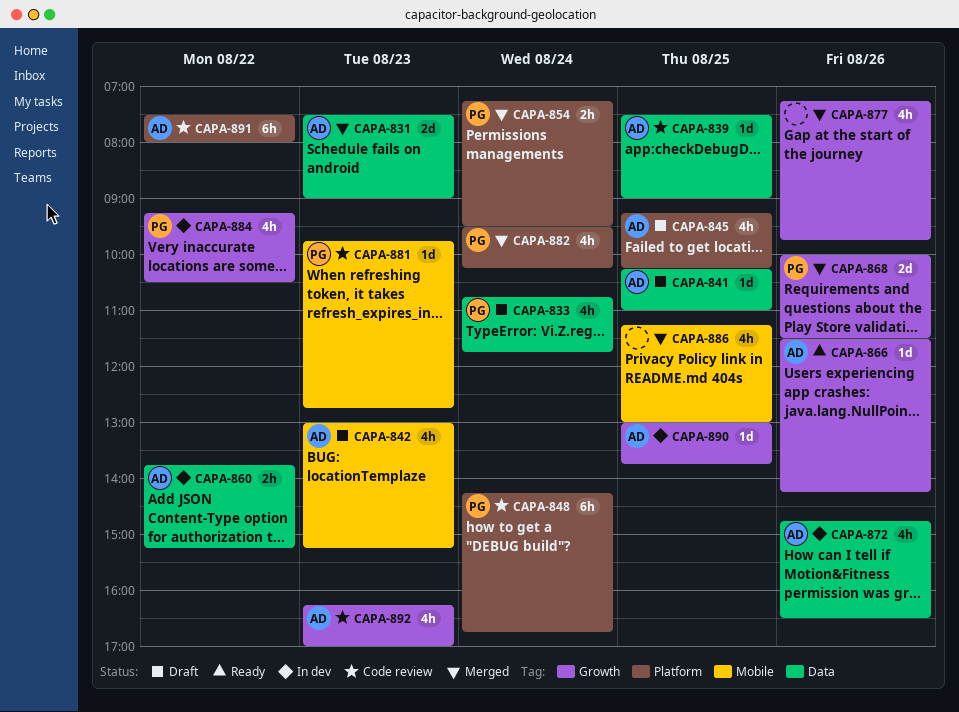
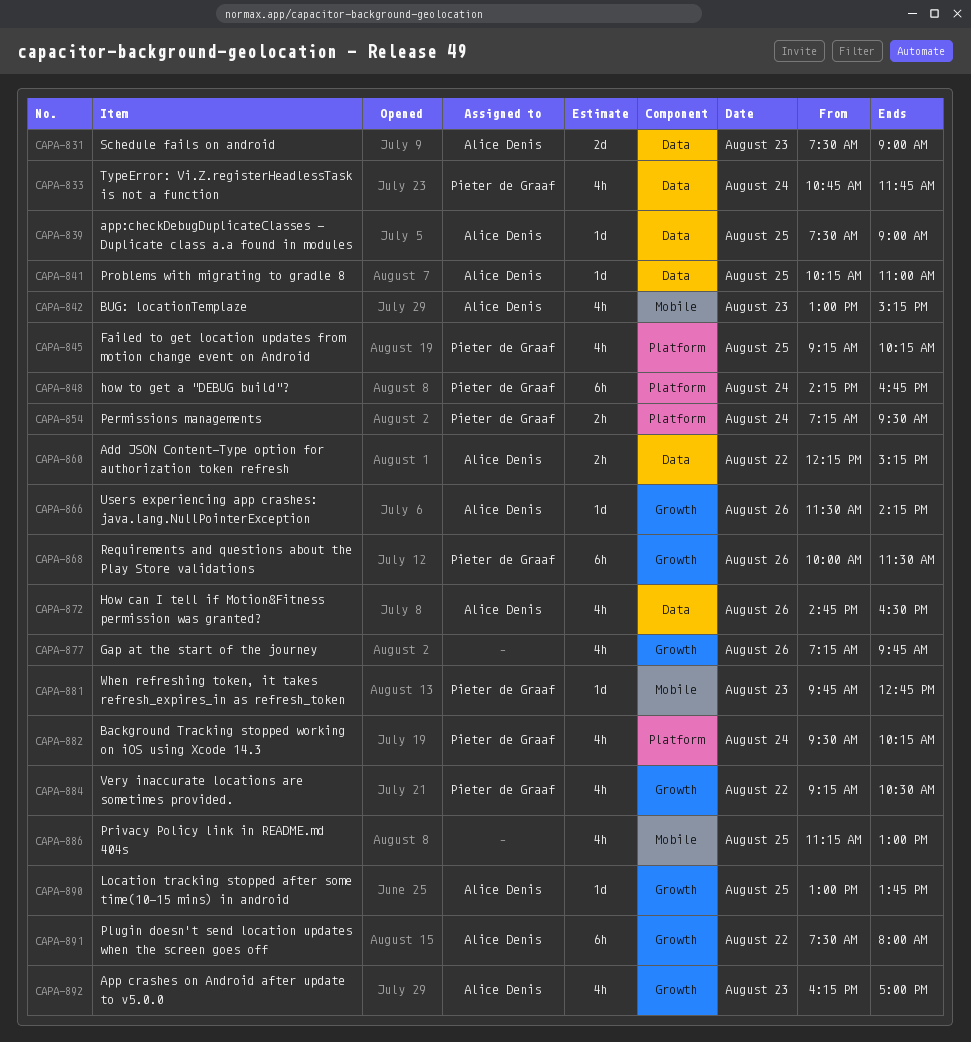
CAPA-845, owner: Alice Denis -> Pieter de Graaf
CAPA-860, begins: 13:45 -> 12:15
CAPA-868, estimate: 2d -> 6h
CAPA-891, label: Platform -> Growth

